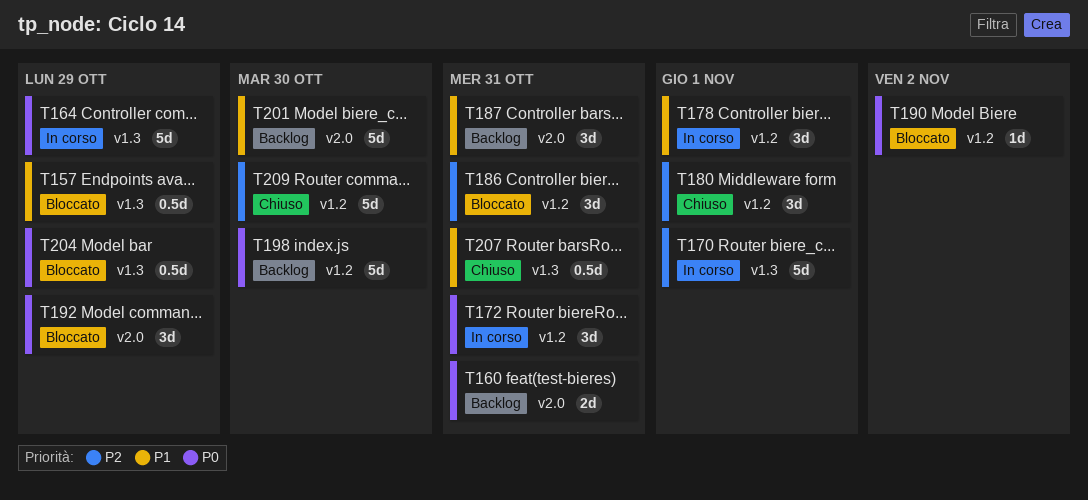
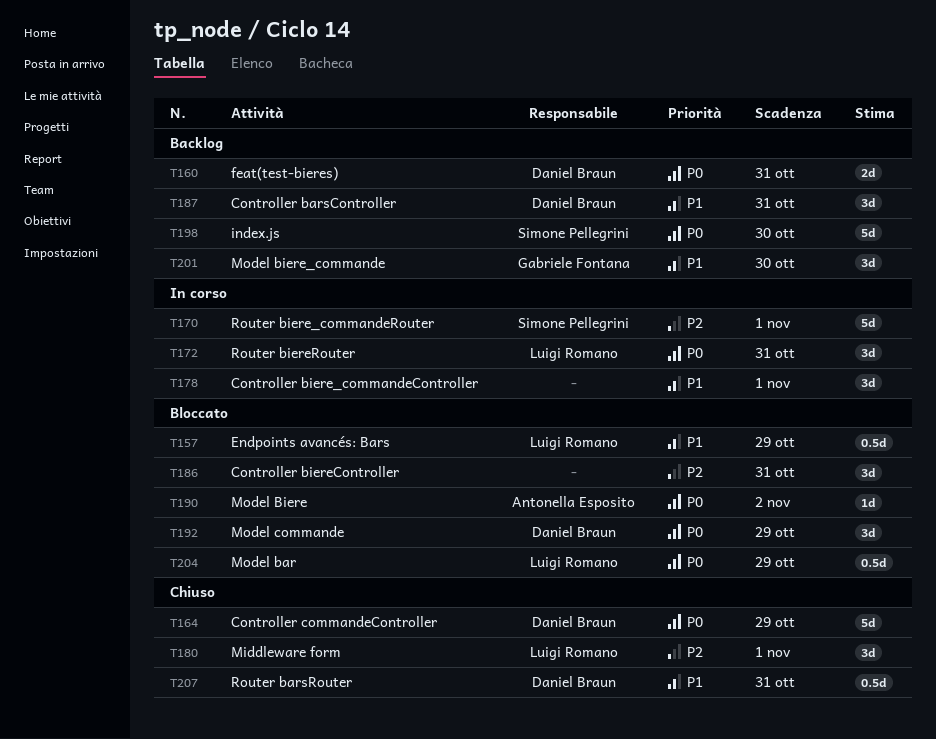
T164, status: In corso -> Chiuso
T201, estimate: 5d -> 3d
T209: present -> none

